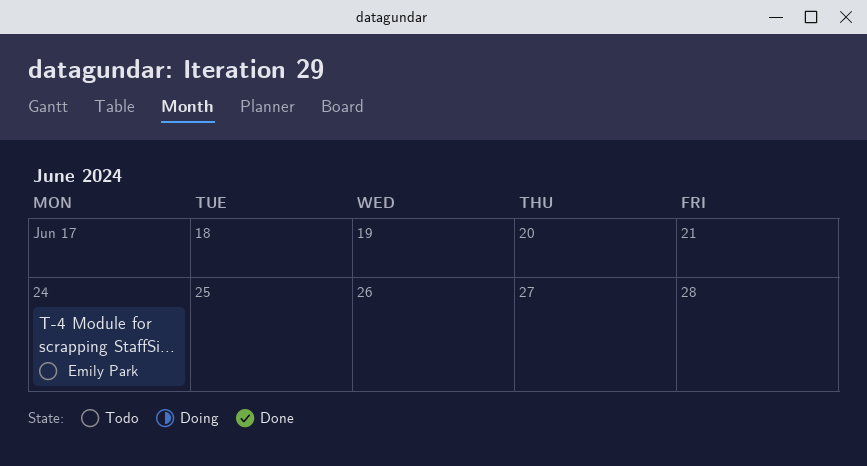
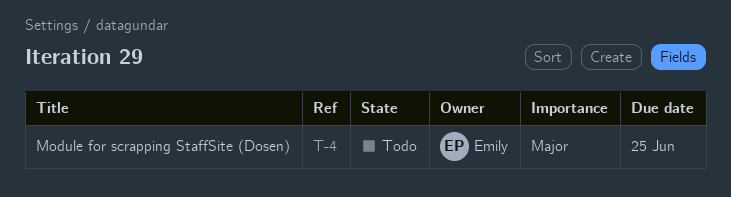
T-4, due: Jun 24 -> Jun 25

